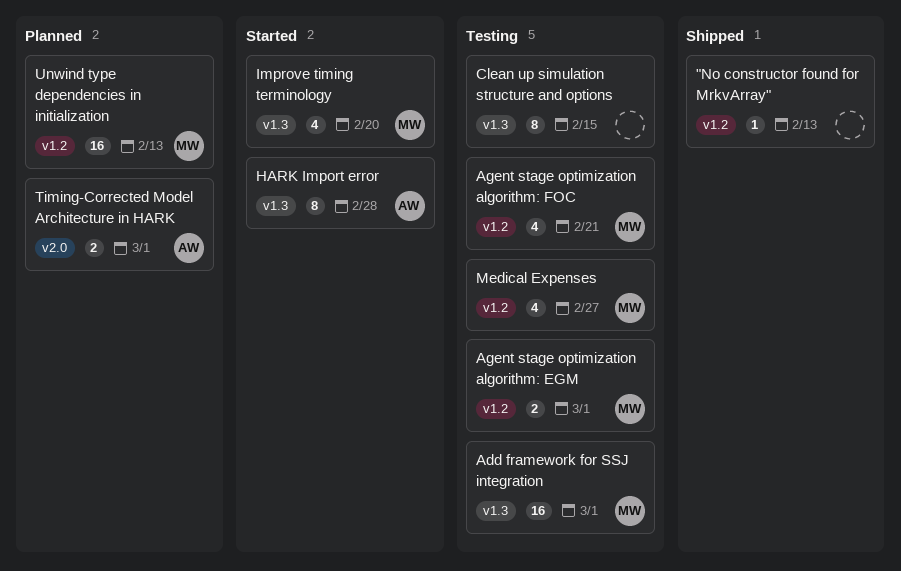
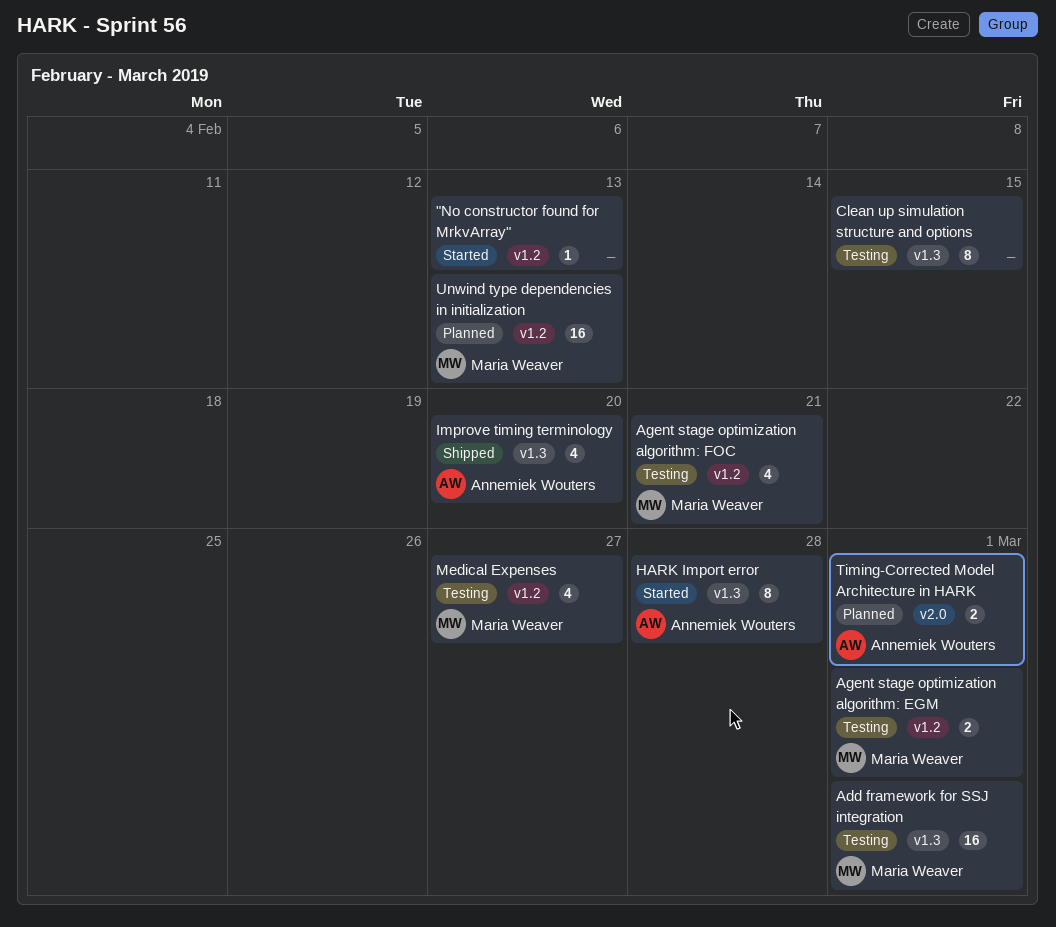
"No constructor found for MrkvArray", status: Shipped -> Started
Improve timing terminology, status: Started -> Shipped
Improve timing terminology, owner: Maria Weaver -> Annemiek Wouters

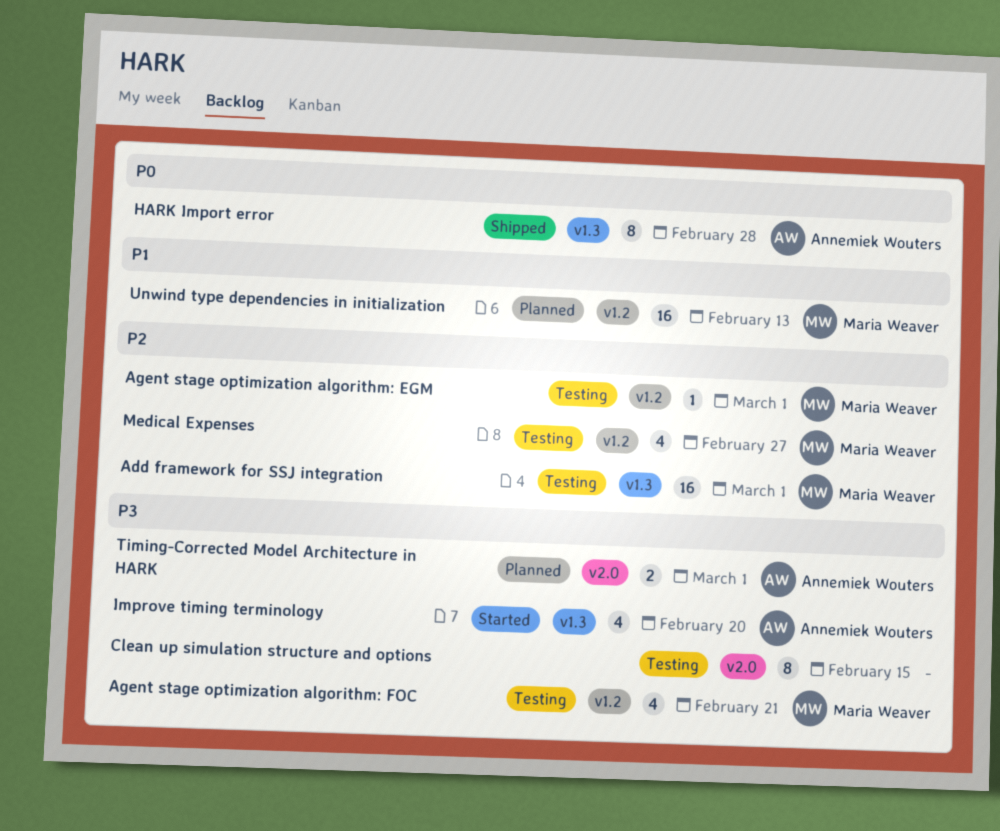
"No constructor found for MrkvArray": present -> none
Agent stage optimization algorithm: EGM, estimate: 2 -> 1
Clean up simulation structure and options, label: v1.3 -> v2.0
HARK Import error, status: Started -> Shipped
Improve timing terminology, status: Shipped -> Started

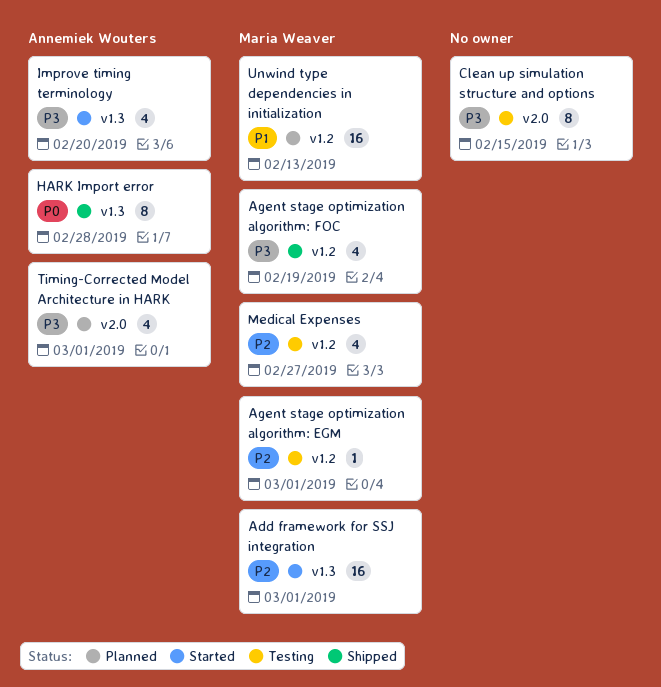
Add framework for SSJ integration, status: Testing -> Started
Agent stage optimization algorithm: FOC, status: Testing -> Shipped
Agent stage optimization algorithm: FOC, due: Feb 21 -> Feb 19
Timing-Corrected Model Architecture in HARK, estimate: 2 -> 4

